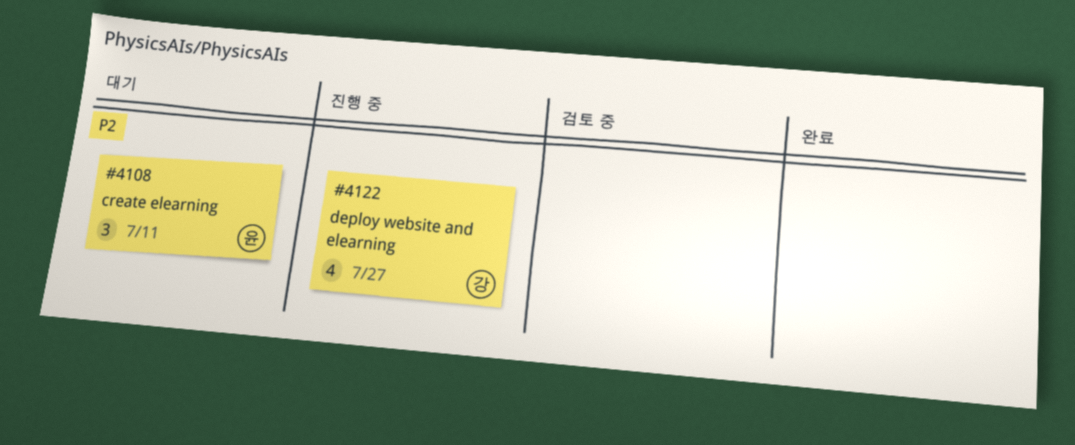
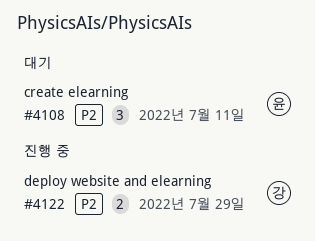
#4122, estimate: 4 -> 2
#4122, due: Jul 27 -> Jul 29

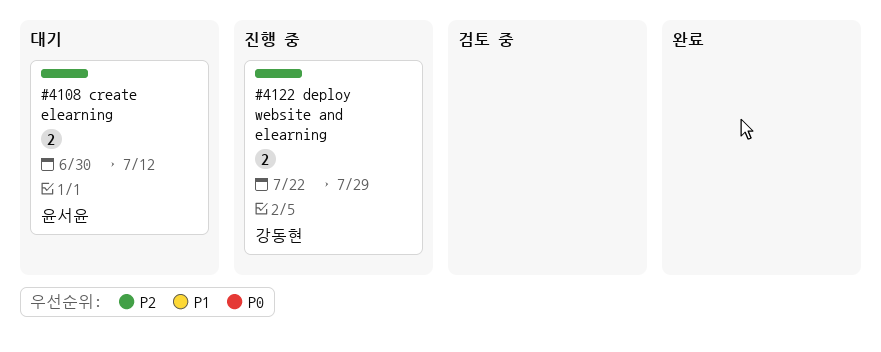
#4108, estimate: 3 -> 2
#4108, due: Jul 11 -> Jul 12

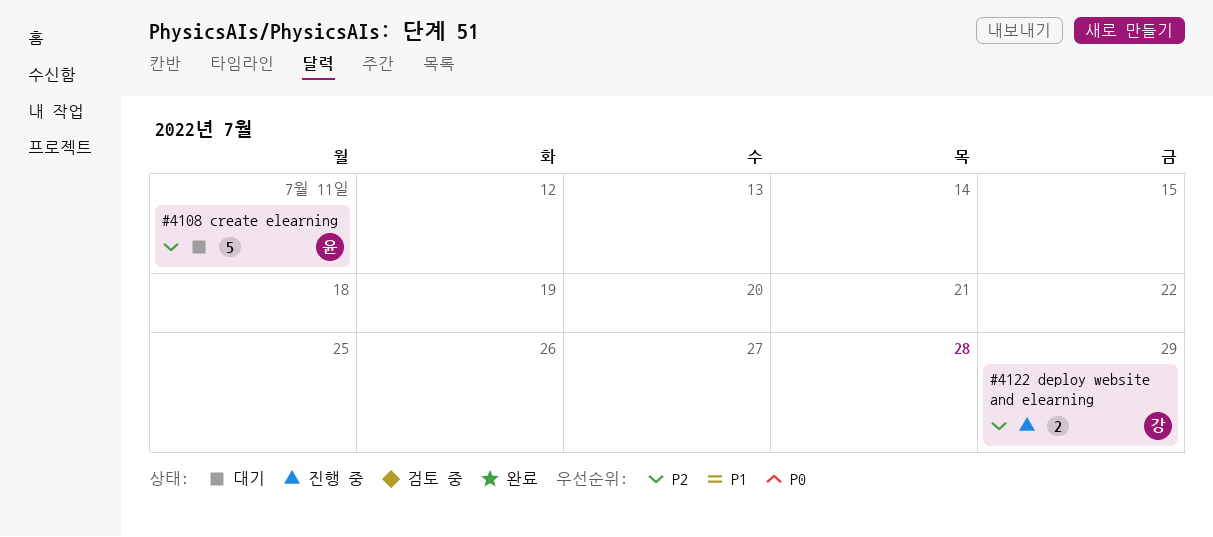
#4108, estimate: 2 -> 5
#4108, due: Jul 12 -> Jul 11

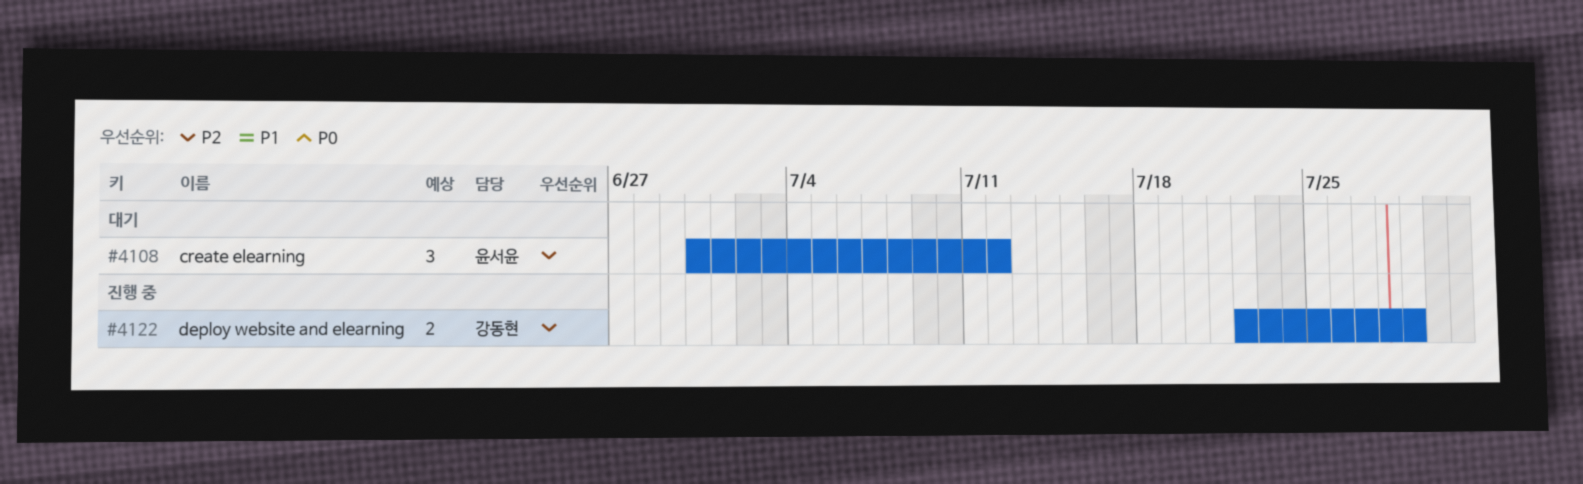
#4108, estimate: 5 -> 3
#4108, due: Jul 11 -> Jul 12

